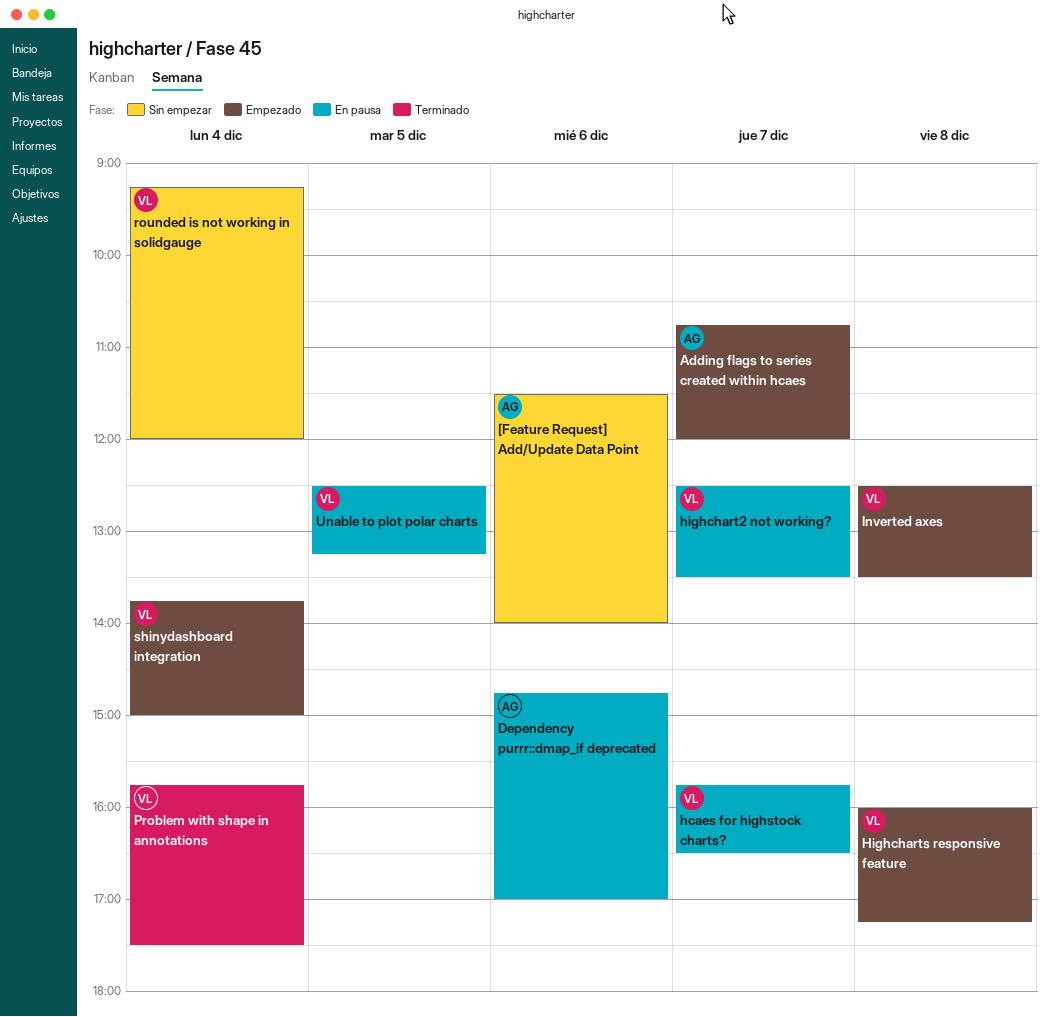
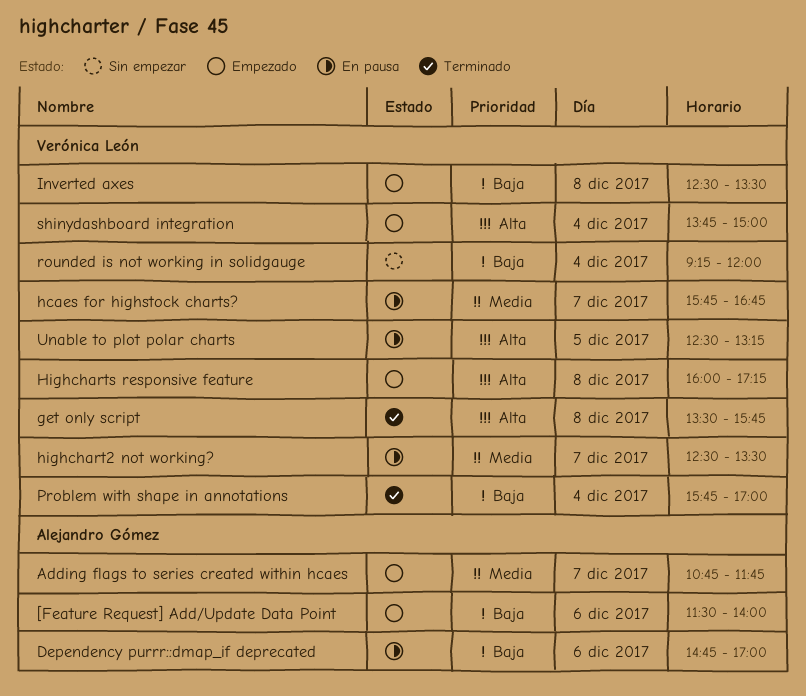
[Feature Request] Add/Update Data Point, status: Sin empezar -> Empezado
Adding flags to series created within hcaes, ends: 12:00 -> 11:45
get only script: none -> present
hcaes for highstock charts?, ends: 16:30 -> 16:45
Problem with shape in annotations, ends: 17:30 -> 17:00

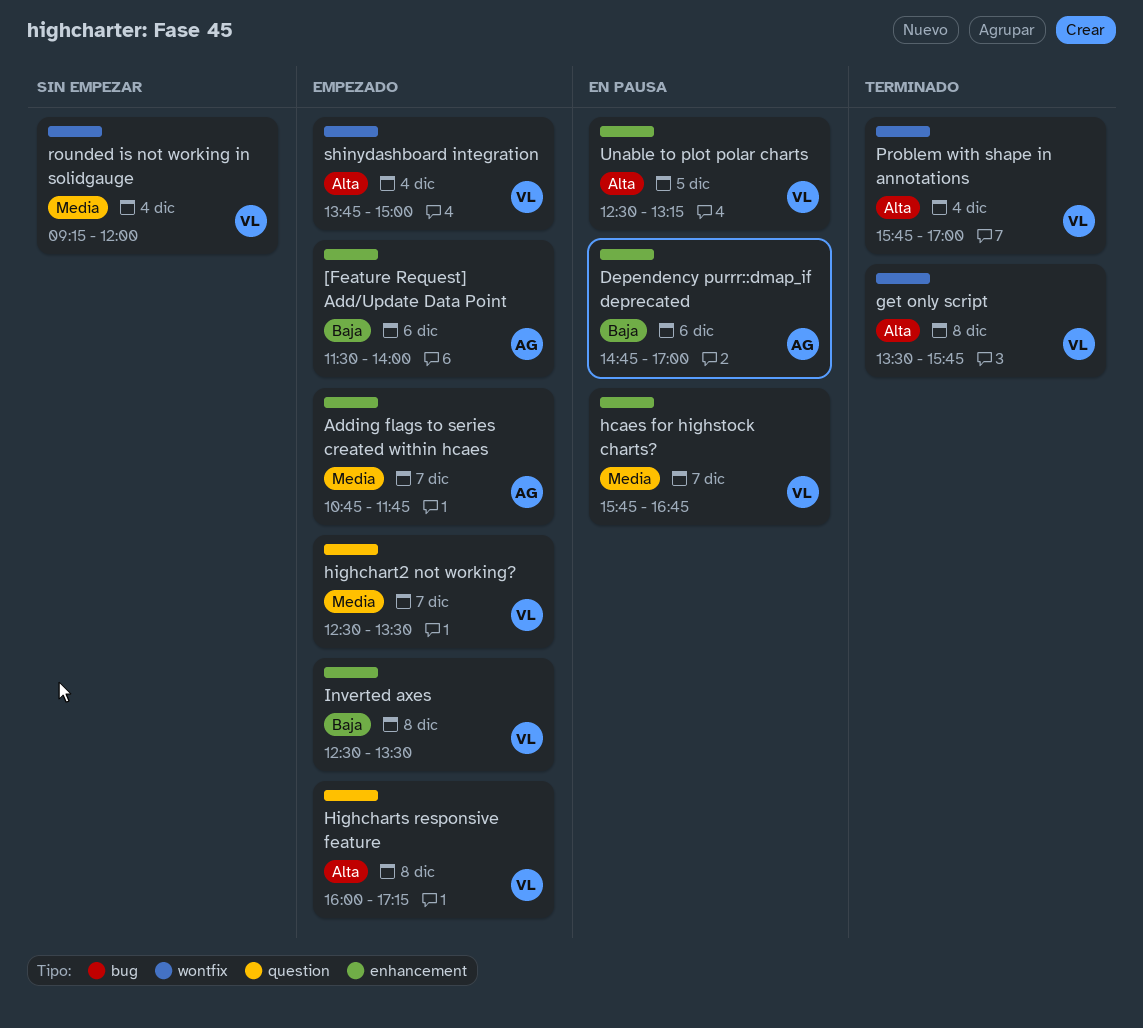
highchart2 not working?, status: En pausa -> Empezado
Problem with shape in annotations, priority: Baja -> Alta
rounded is not working in solidgauge, priority: Baja -> Media

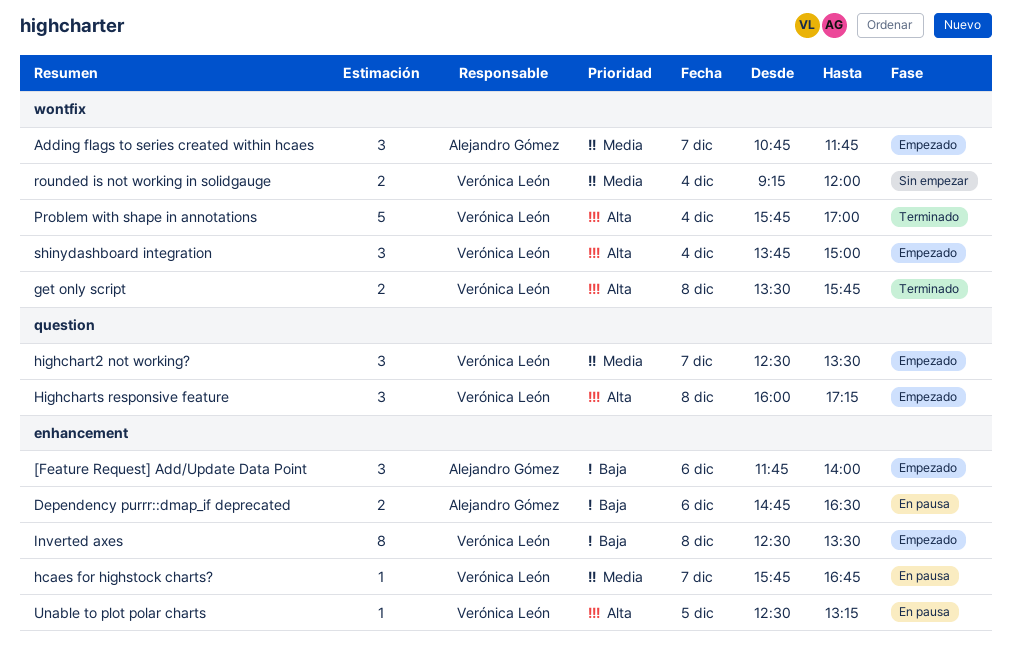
[Feature Request] Add/Update Data Point, begins: 11:30 -> 11:45
Adding flags to series created within hcaes, label: enhancement -> wontfix
Dependency purrr::dmap_if deprecated, ends: 17:00 -> 16:30

